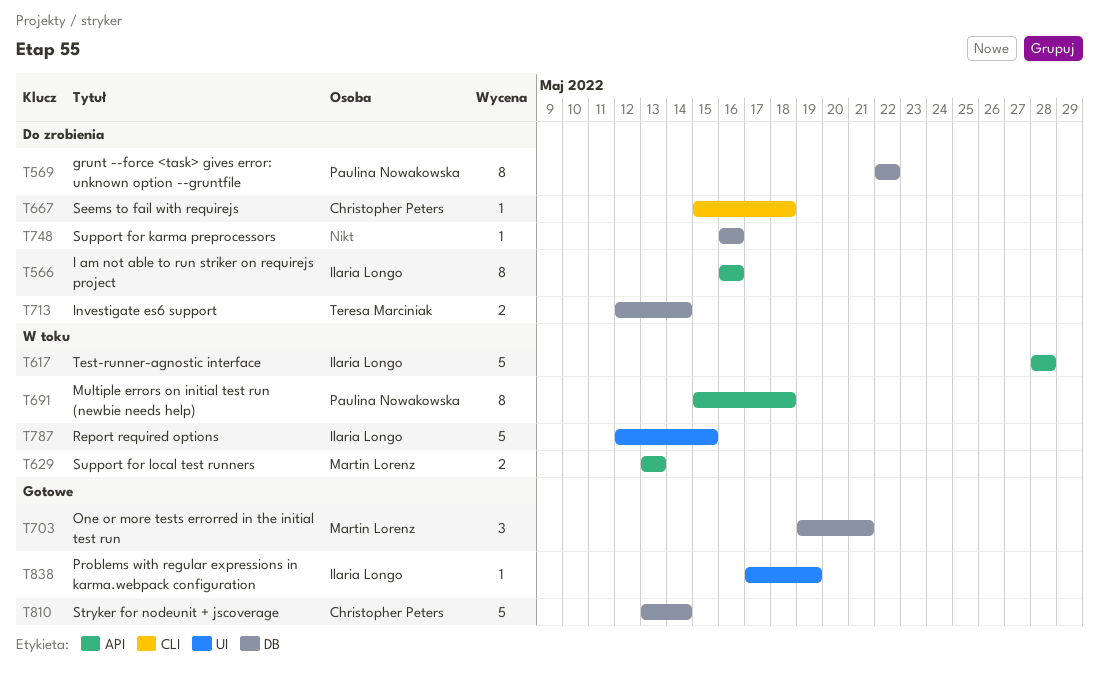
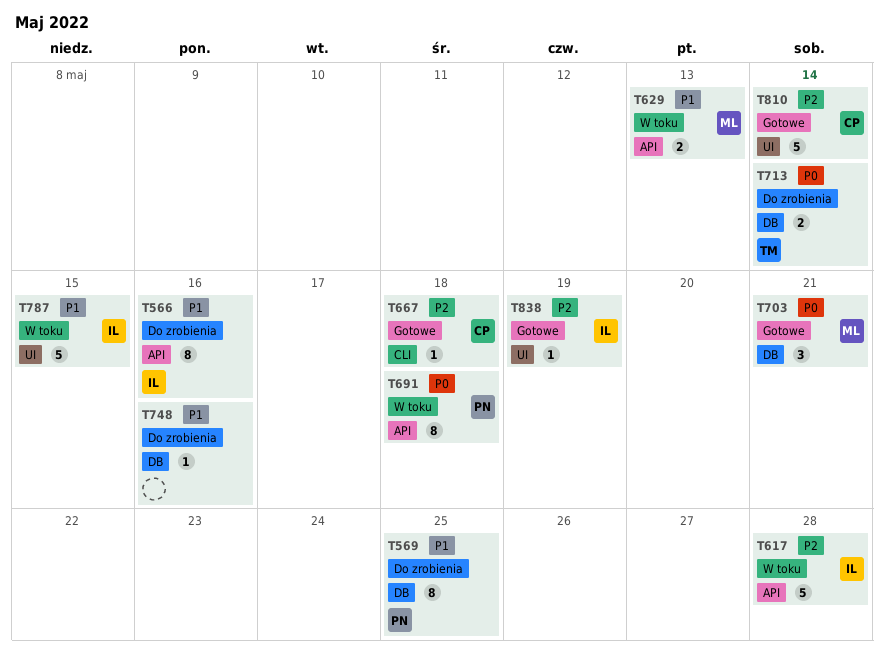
T569, due: May 22 -> May 25
T667, status: Do zrobienia -> Gotowe
T810, label: DB -> UI

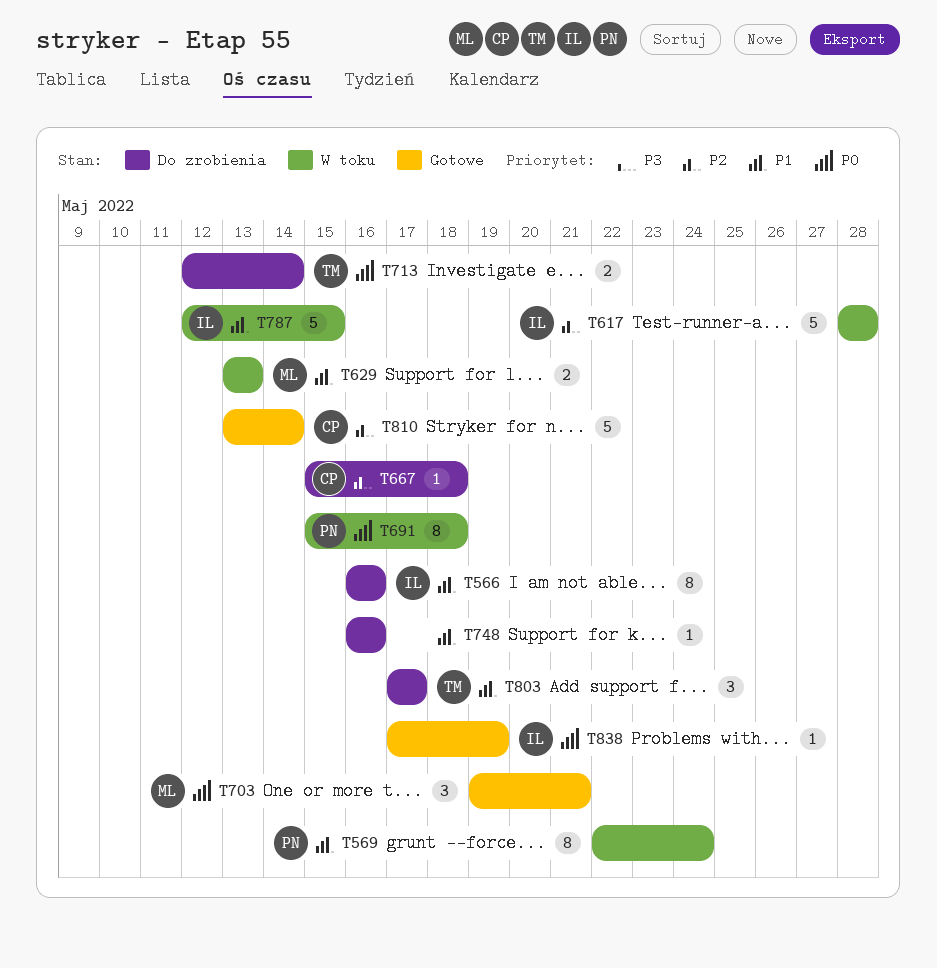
T569, status: Do zrobienia -> W toku
T569, due: May 25 -> May 24
T667, status: Gotowe -> Do zrobienia
T803: none -> present
T838, priority: P2 -> P0

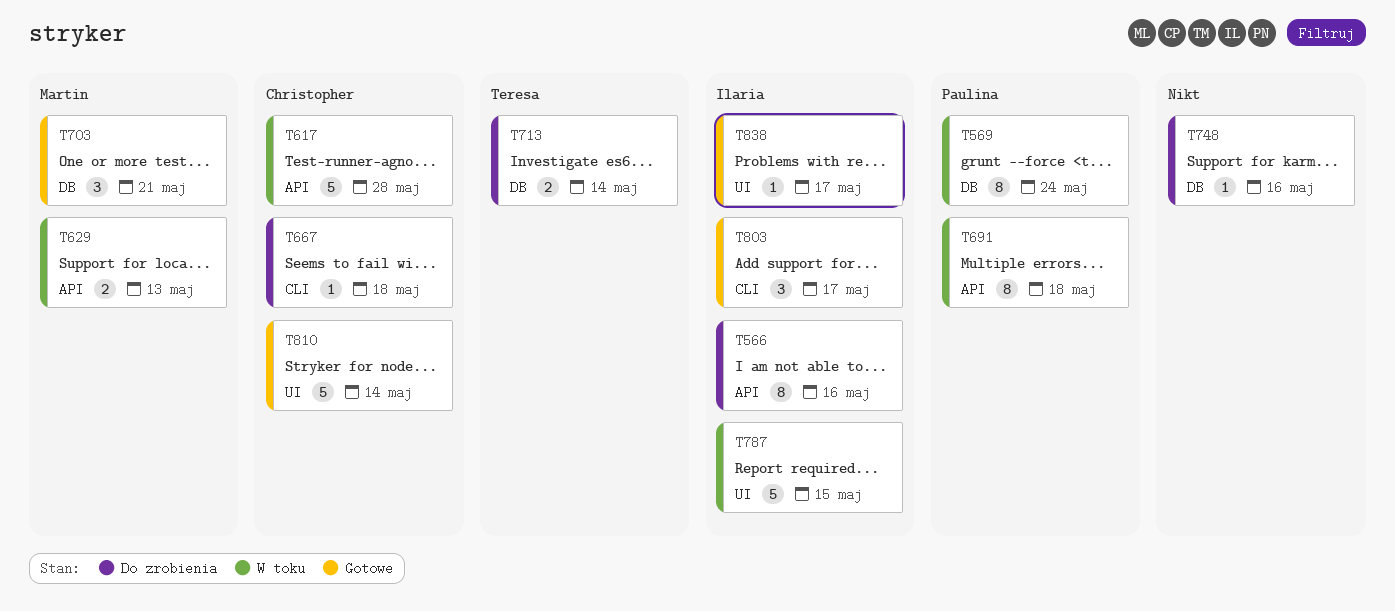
T617, owner: Ilaria -> Christopher
T803, status: Do zrobienia -> Gotowe
T803, owner: Teresa -> Ilaria
T838, due: May 19 -> May 17

